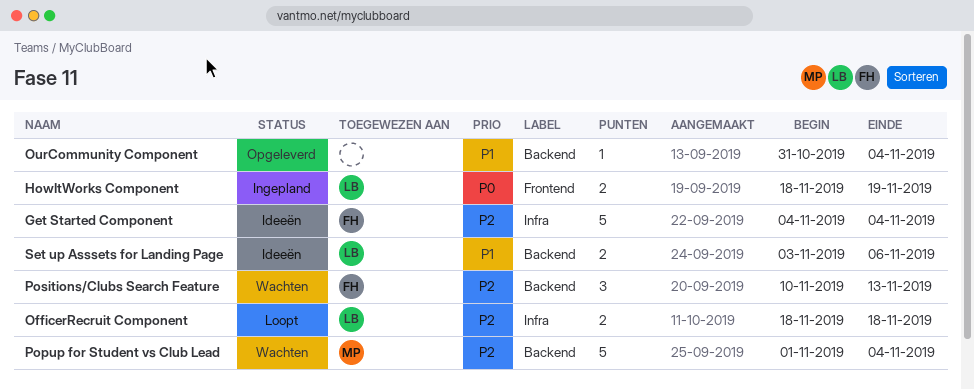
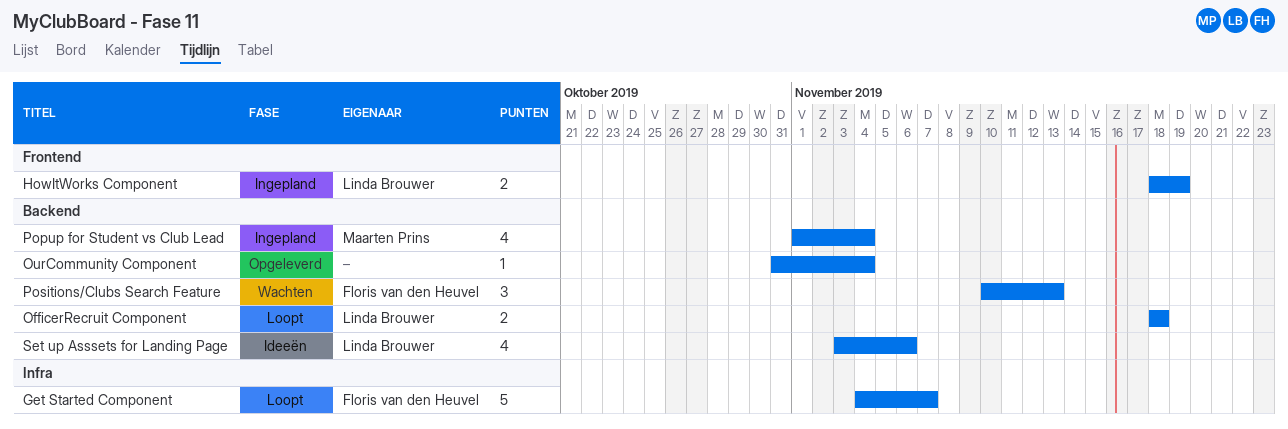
Get Started Component, status: Ideeën -> Loopt
Get Started Component, due: Nov 4 -> Nov 7
OfficerRecruit Component, label: Infra -> Backend
Popup for Student vs Club Lead, status: Wachten -> Ingepland
Popup for Student vs Club Lead, estimate: 5 -> 4
Set up Asssets for Landing Page, estimate: 2 -> 4

